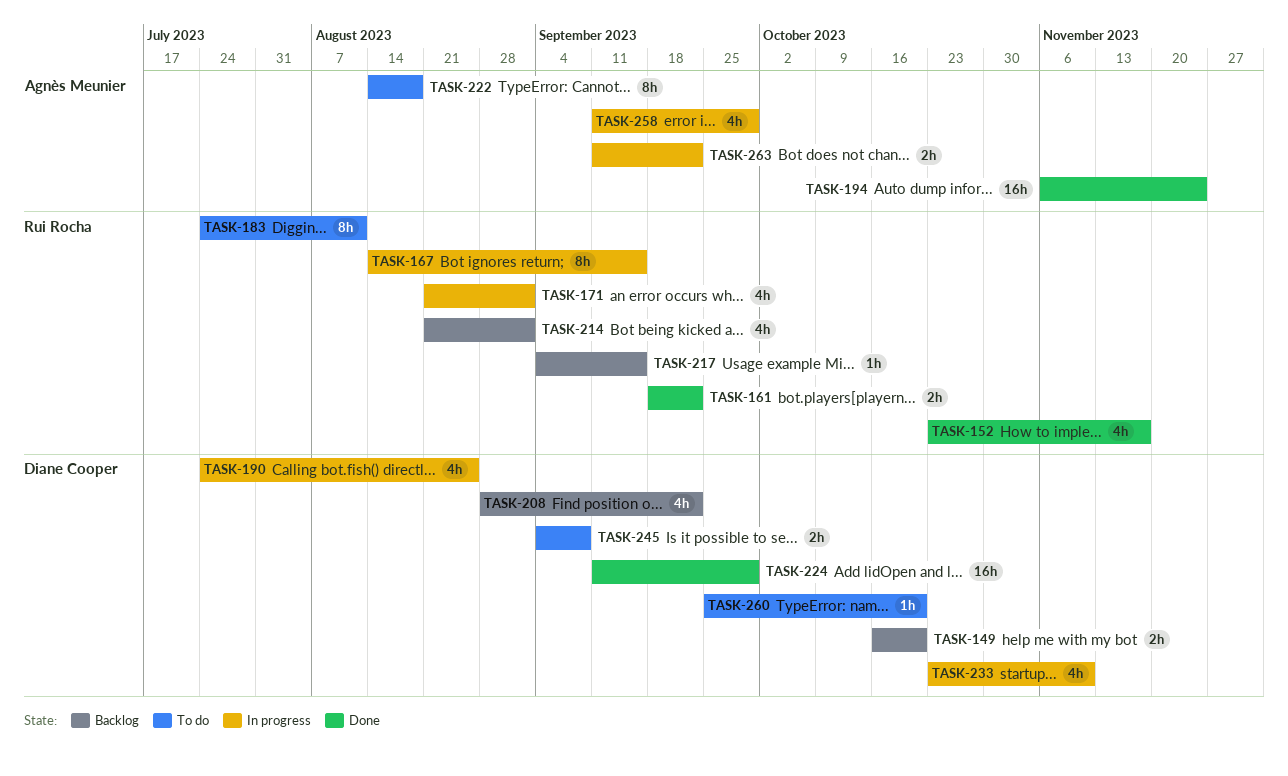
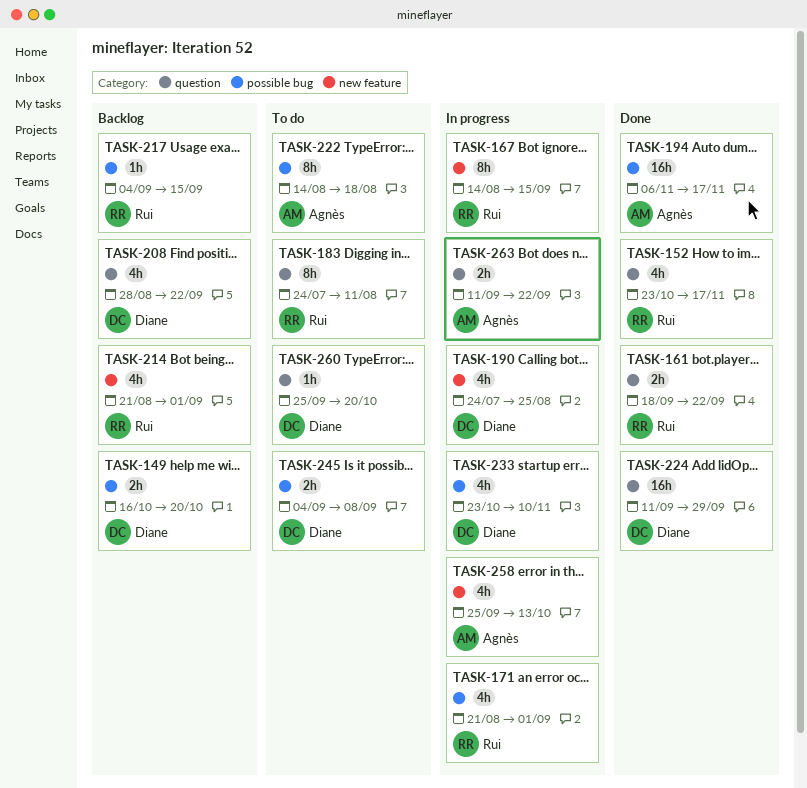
TASK-194, due: Nov 24 -> Nov 17
TASK-258, start: Sep 11 -> Sep 25
TASK-258, due: Sep 29 -> Oct 13

